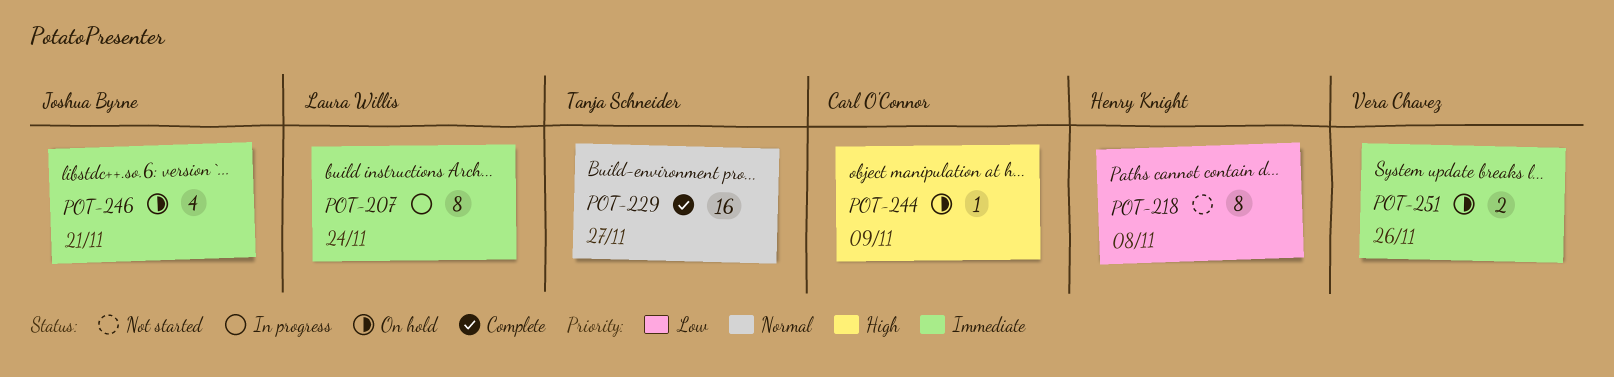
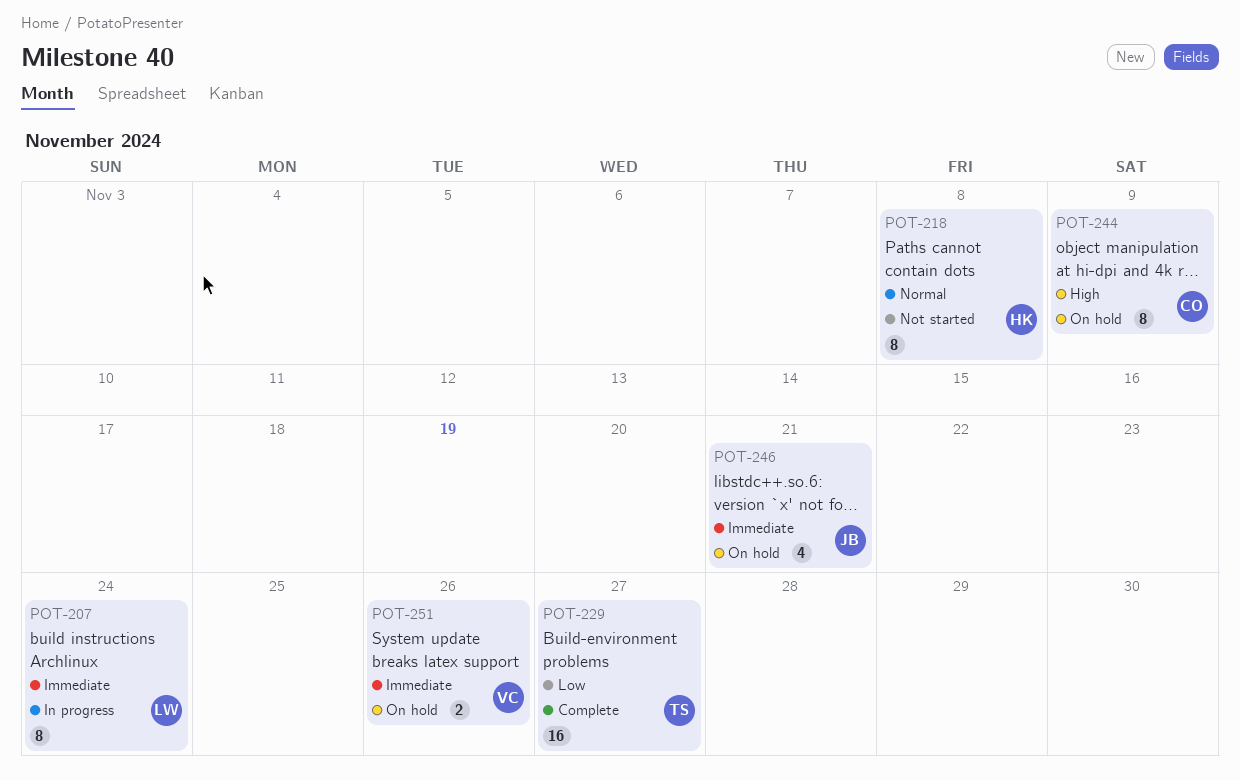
POT-218, priority: Low -> Normal
POT-229, priority: Normal -> Low
POT-244, estimate: 1 -> 8

